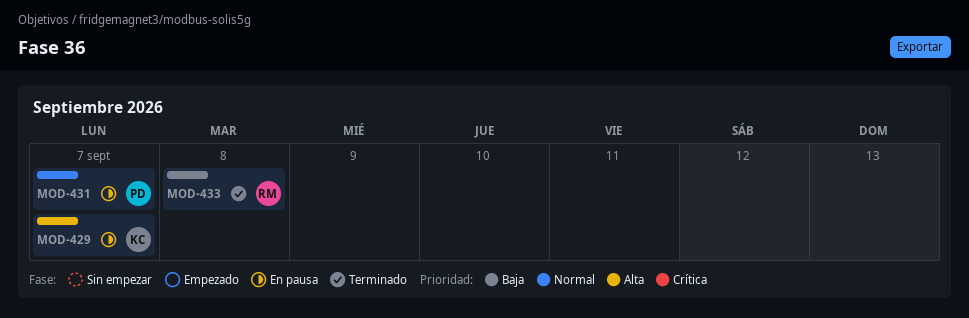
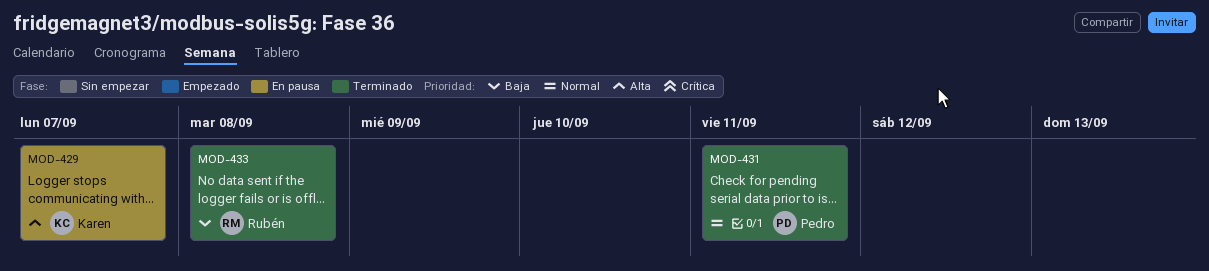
MOD-431, status: En pausa -> Terminado
MOD-431, due: Sep 7 -> Sep 11

